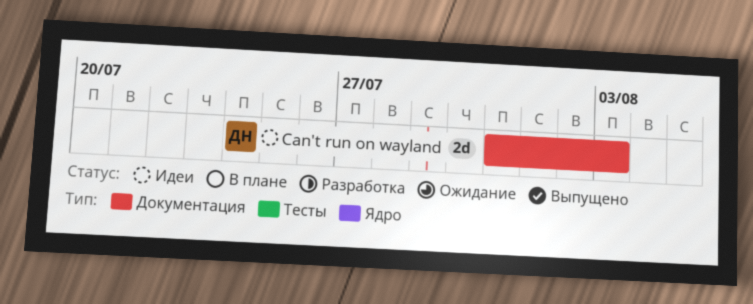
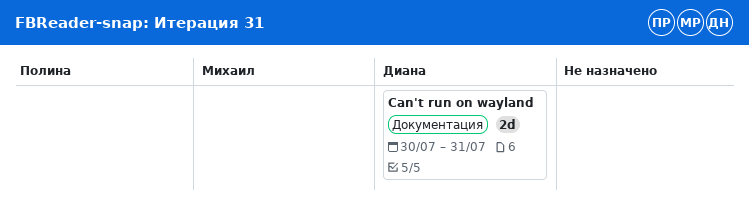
Can't run on wayland, start: Jul 31 -> Jul 30
Can't run on wayland, due: Aug 3 -> Jul 31

